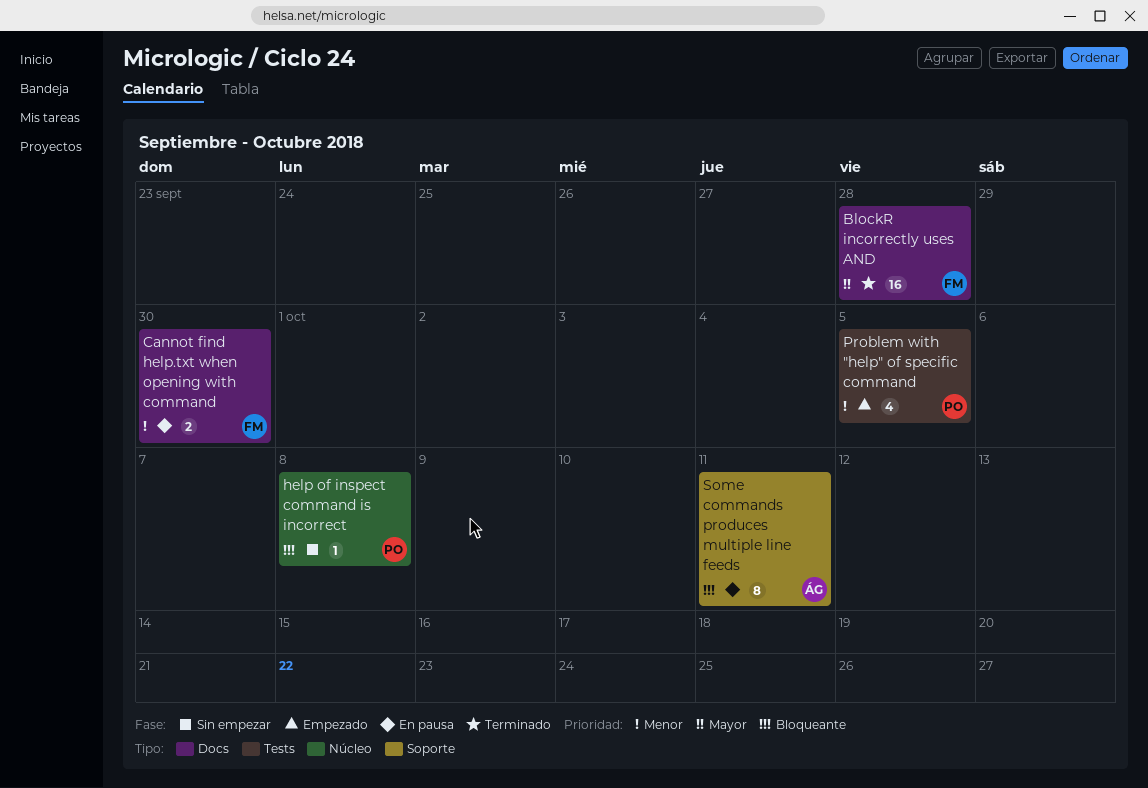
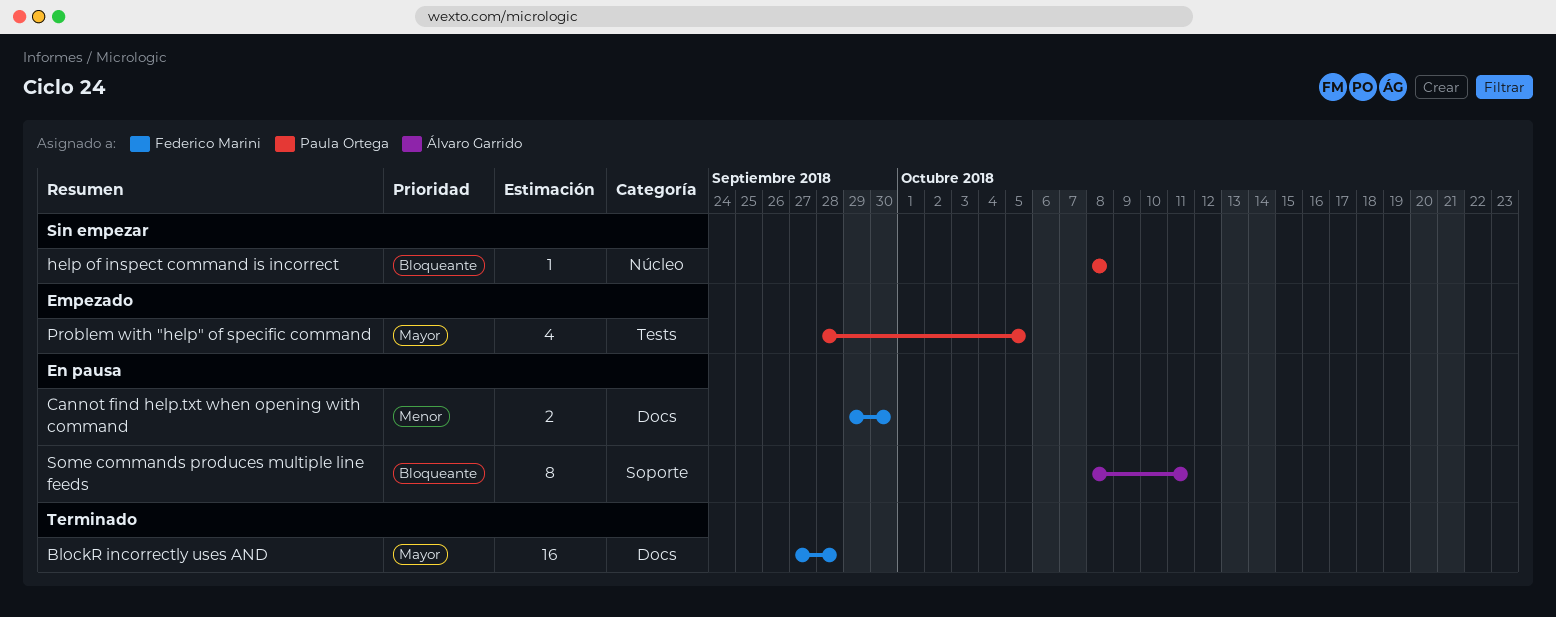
Problem with "help" of specific command, priority: Menor -> Mayor

